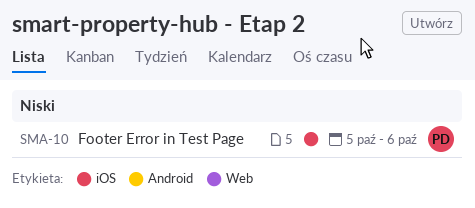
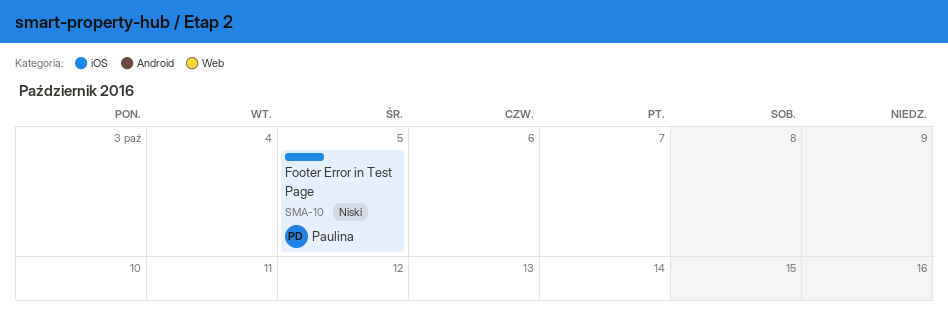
SMA-10, due: Oct 6 -> Oct 5

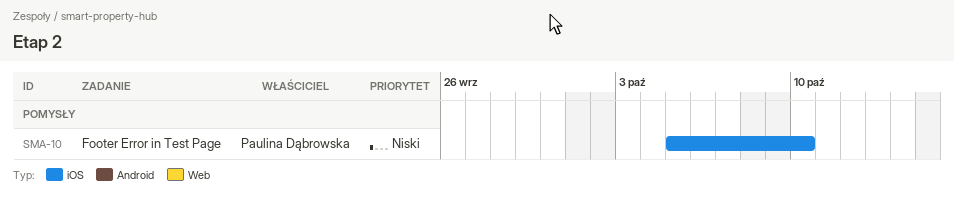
SMA-10, due: Oct 5 -> Oct 10

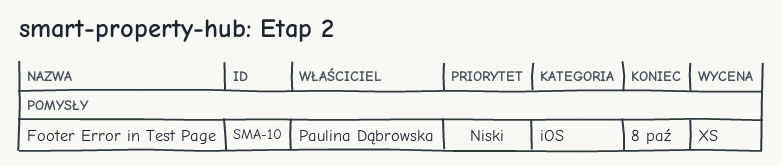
SMA-10, due: Oct 10 -> Oct 8

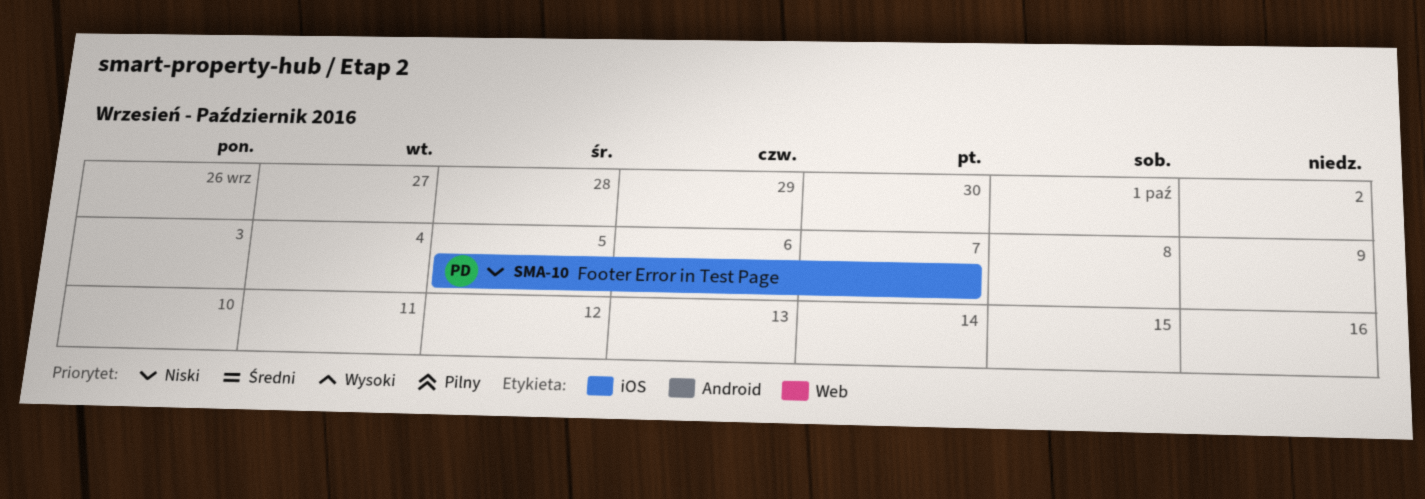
SMA-10, due: Oct 8 -> Oct 7

